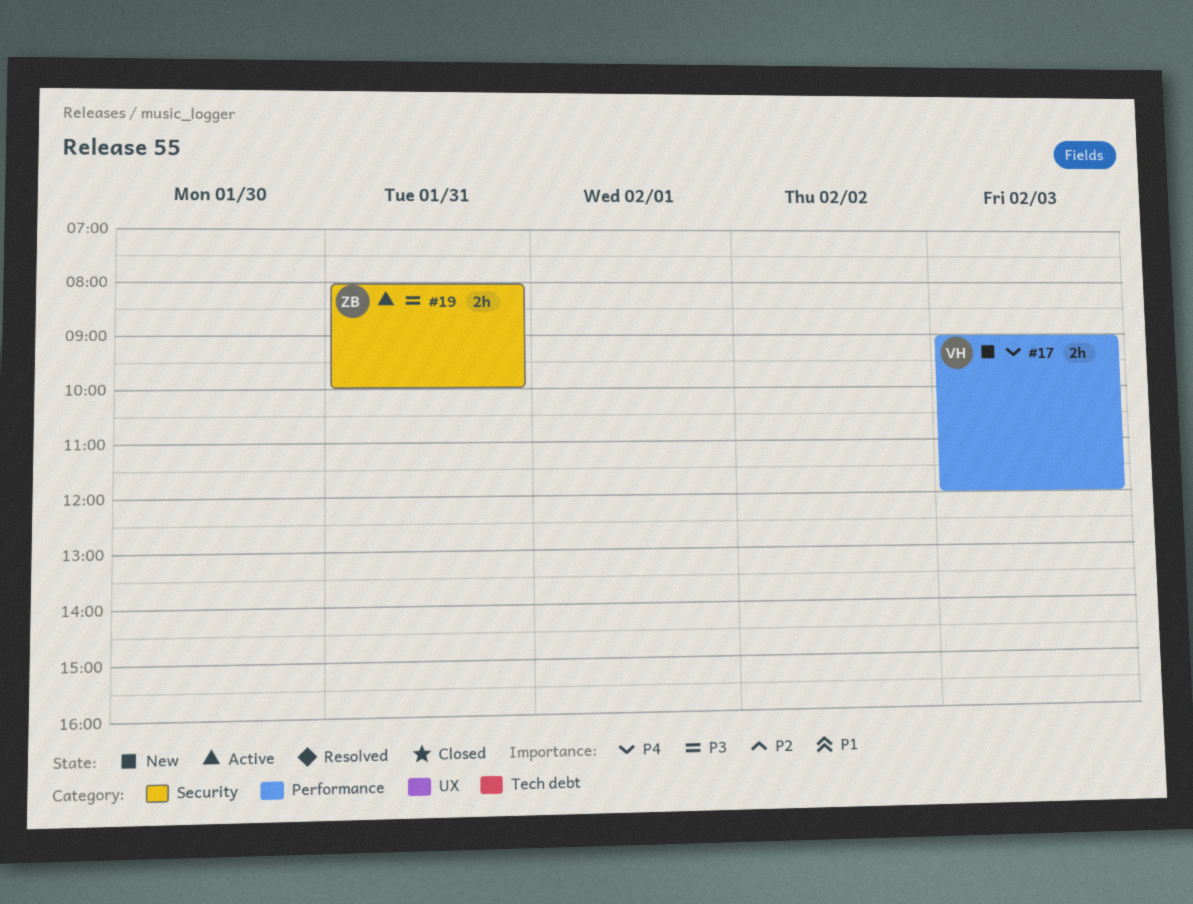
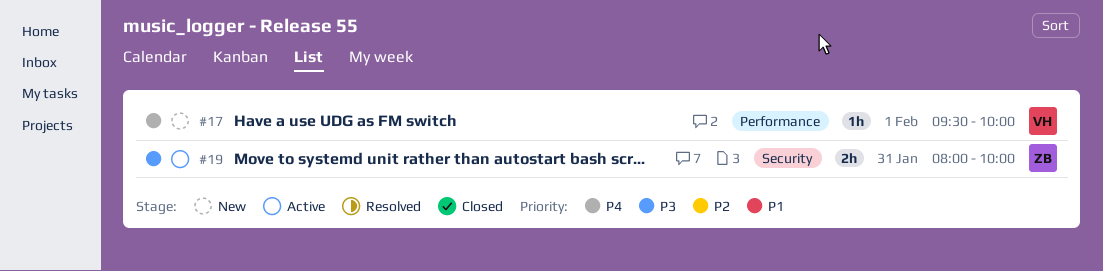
#17, estimate: 2h -> 1h
#17, day: Feb 3 -> Feb 1
#17, begins: 09:00 -> 09:30
#17, ends: 12:00 -> 10:00

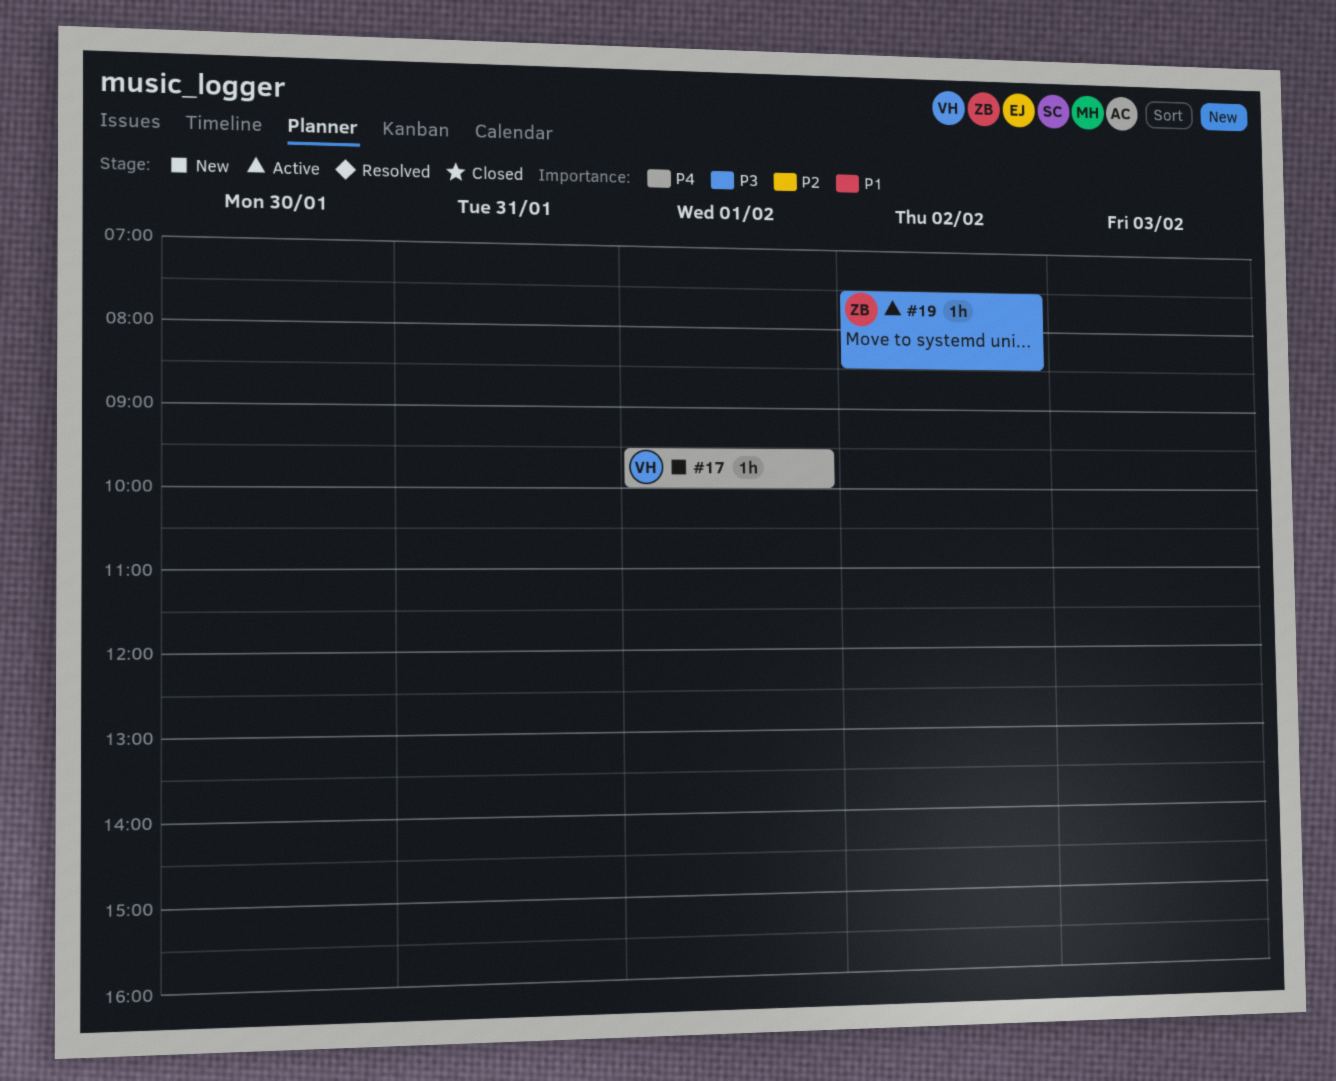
#19, estimate: 2h -> 1h
#19, day: Jan 31 -> Feb 2
#19, begins: 08:00 -> 07:30
#19, ends: 10:00 -> 08:30

